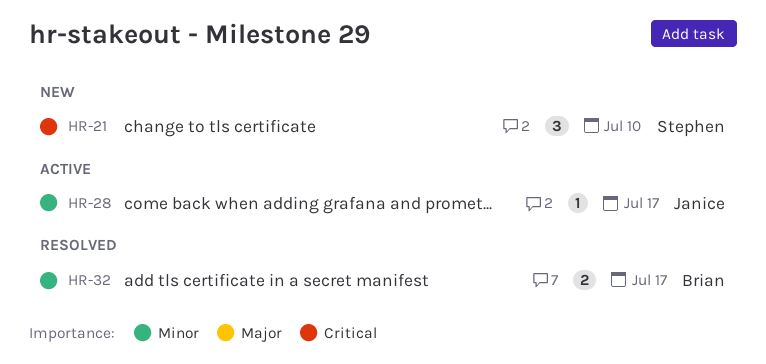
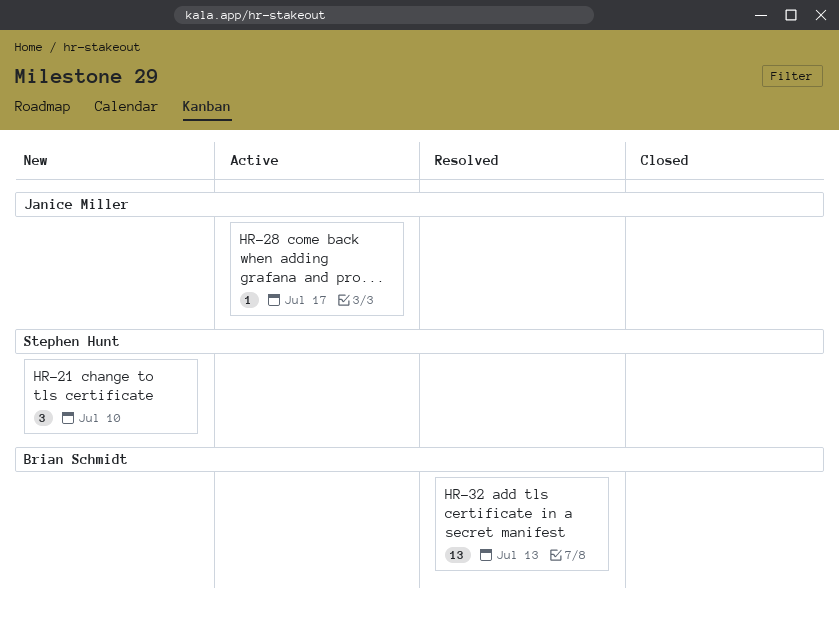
HR-32, estimate: 2 -> 13
HR-32, due: Jul 17 -> Jul 13

